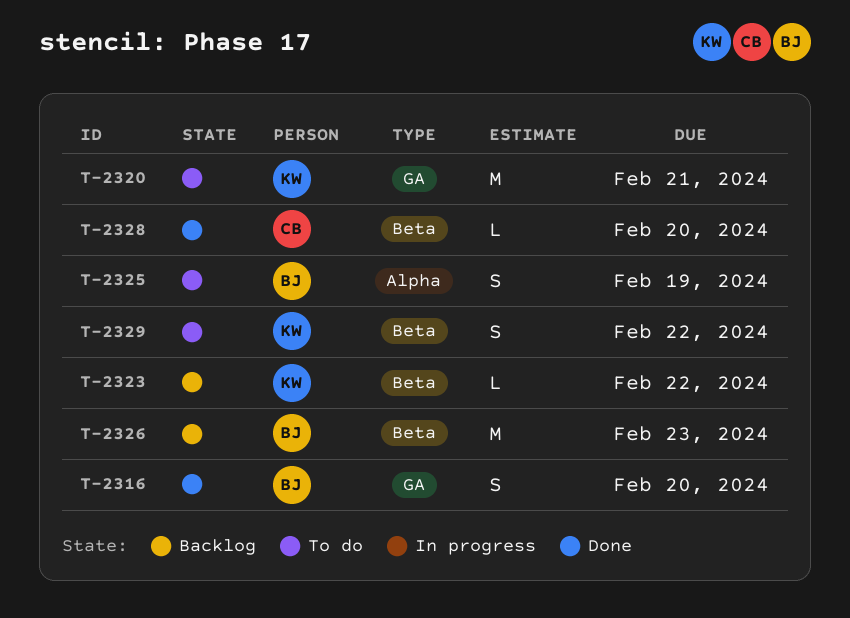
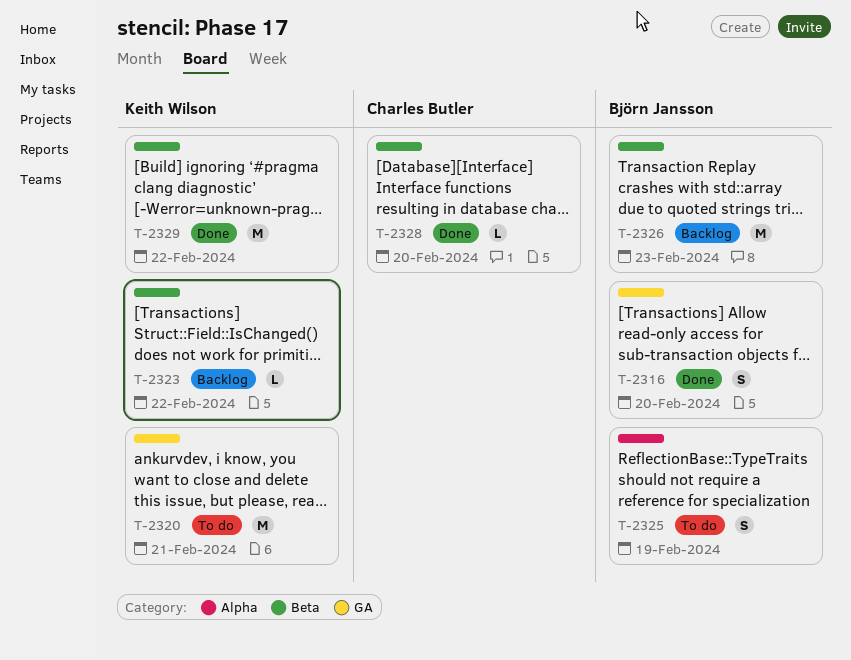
T-2329, status: To do -> Done
T-2329, estimate: S -> M

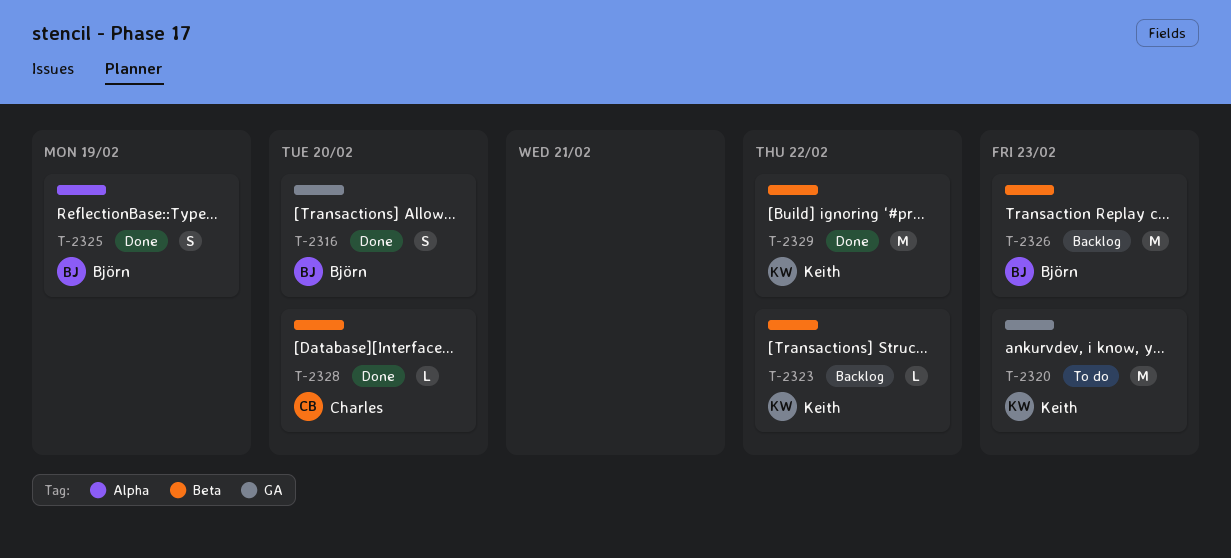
T-2320, due: Feb 21 -> Feb 23
T-2325, status: To do -> Done

